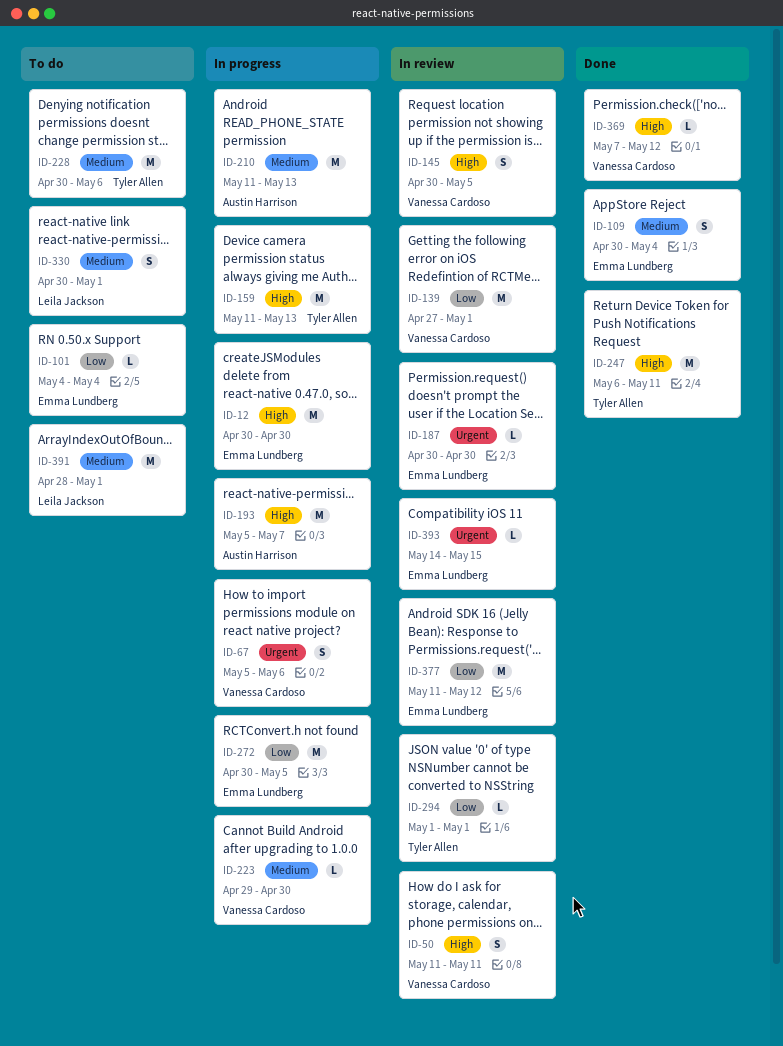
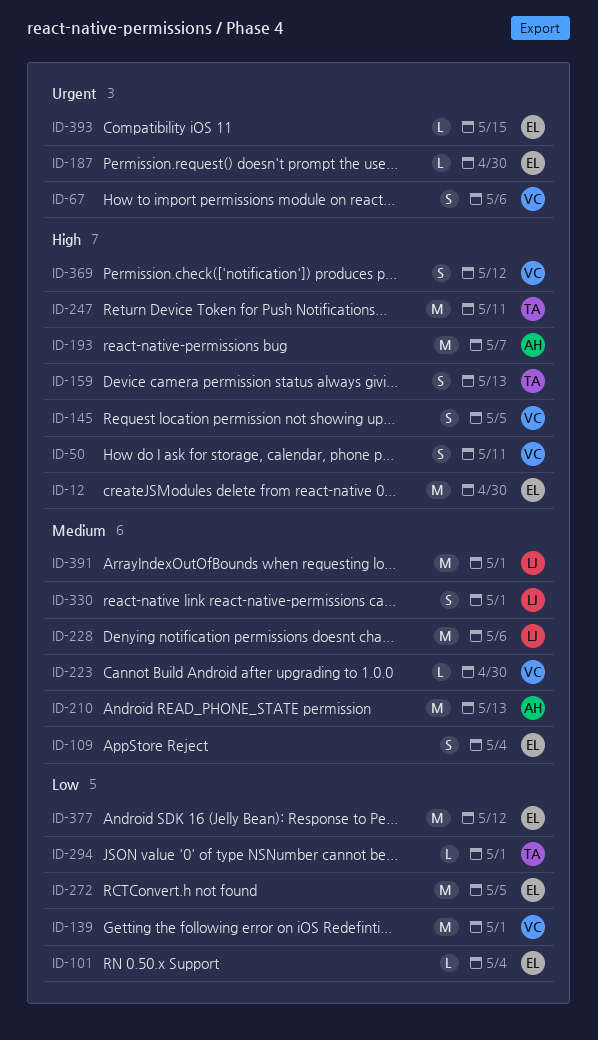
ID-159, estimate: M -> S
ID-228, owner: Tyler Allen -> Leila Jackson
ID-369, estimate: L -> S

